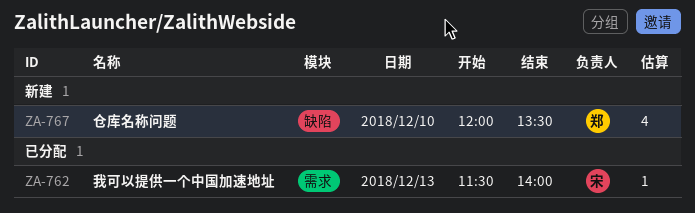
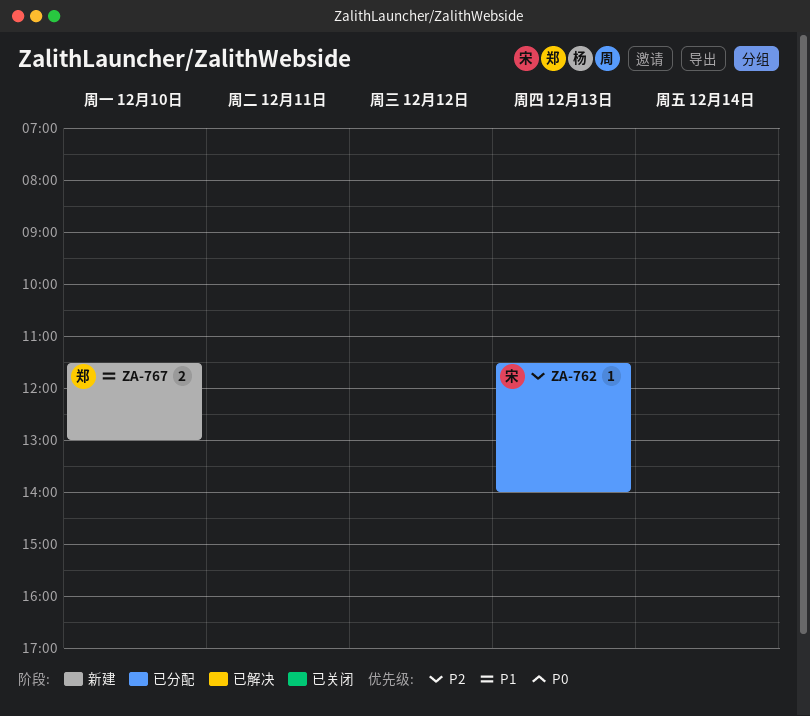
ZA-767, estimate: 4 -> 2
ZA-767, begins: 12:00 -> 11:30
ZA-767, ends: 13:30 -> 13:00

